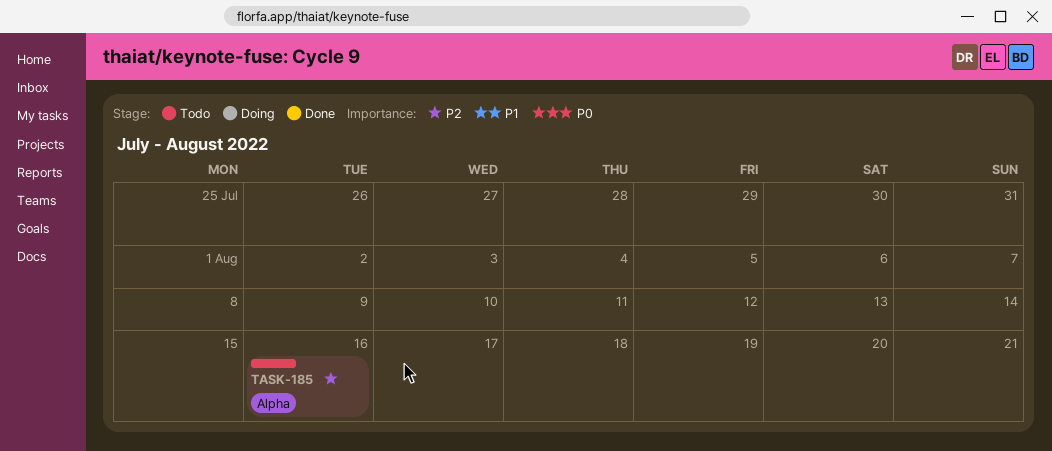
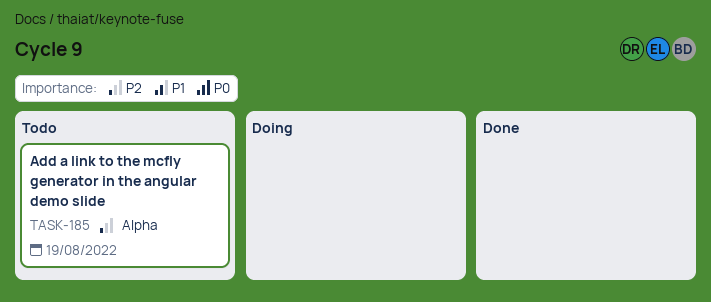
TASK-185, due: Aug 16 -> Aug 19

